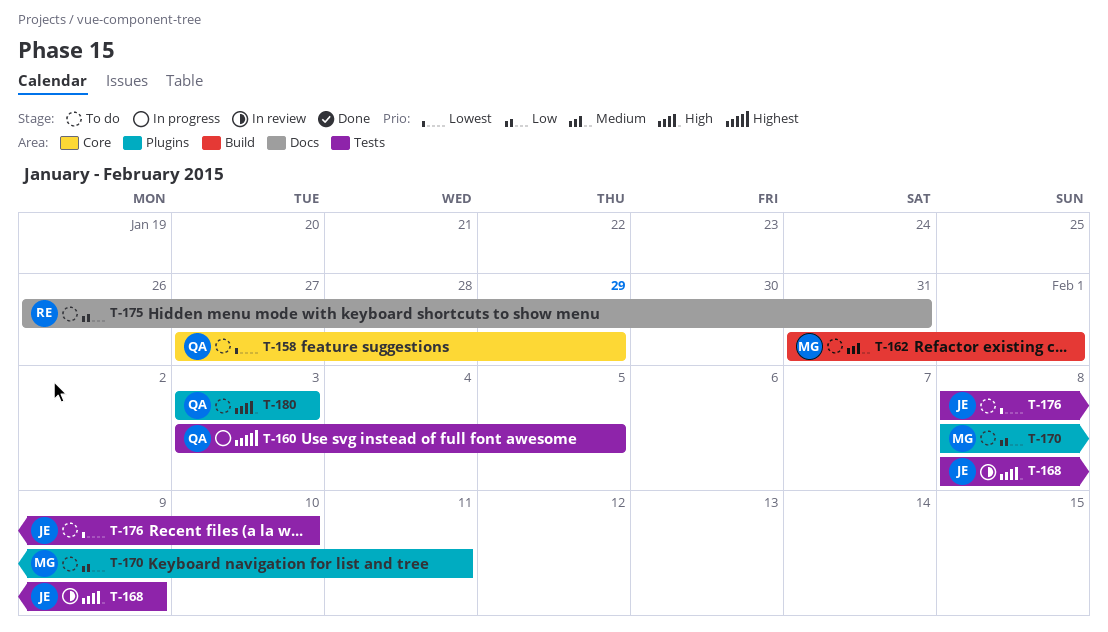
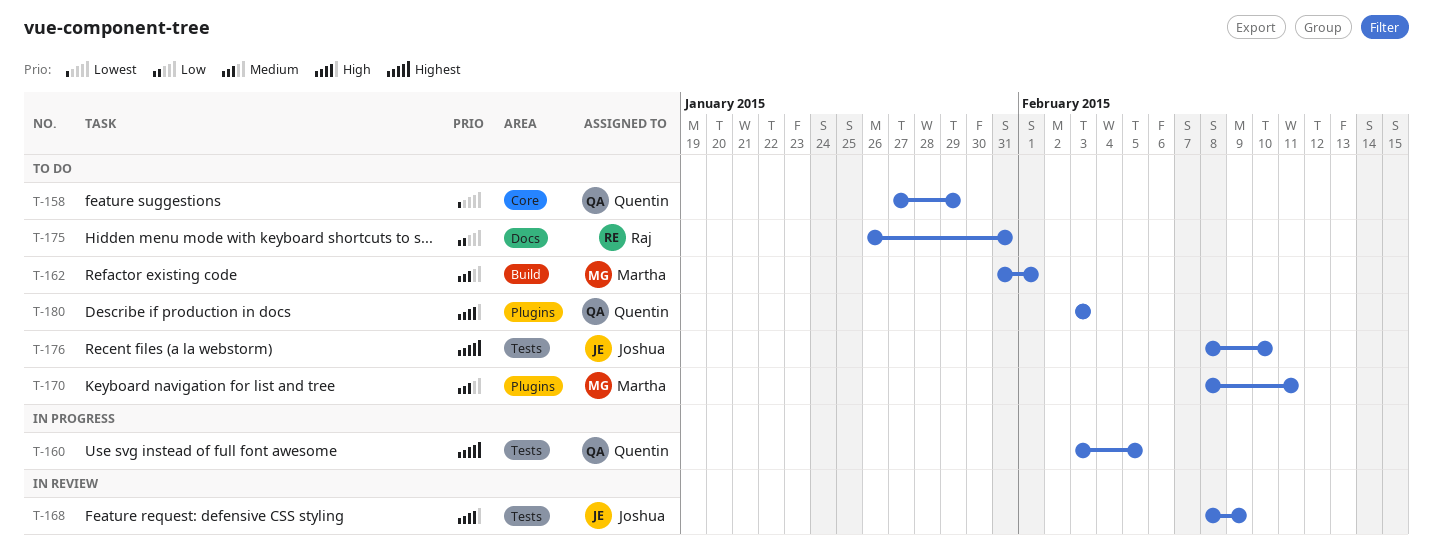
T-170, priority: Low -> Medium
T-176, priority: Lowest -> Highest

